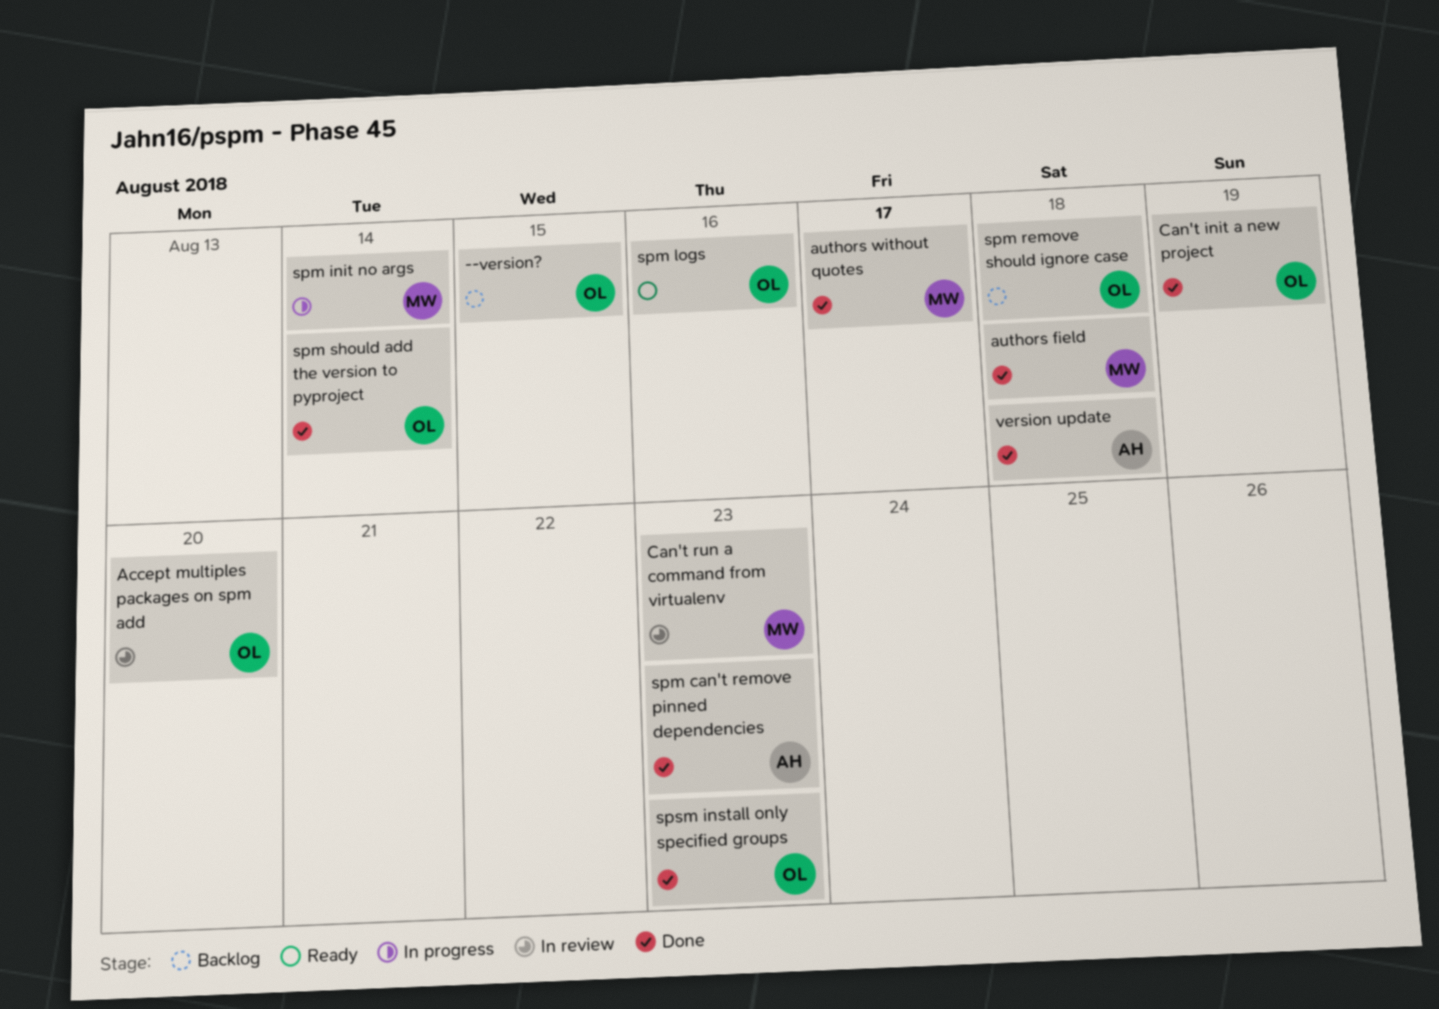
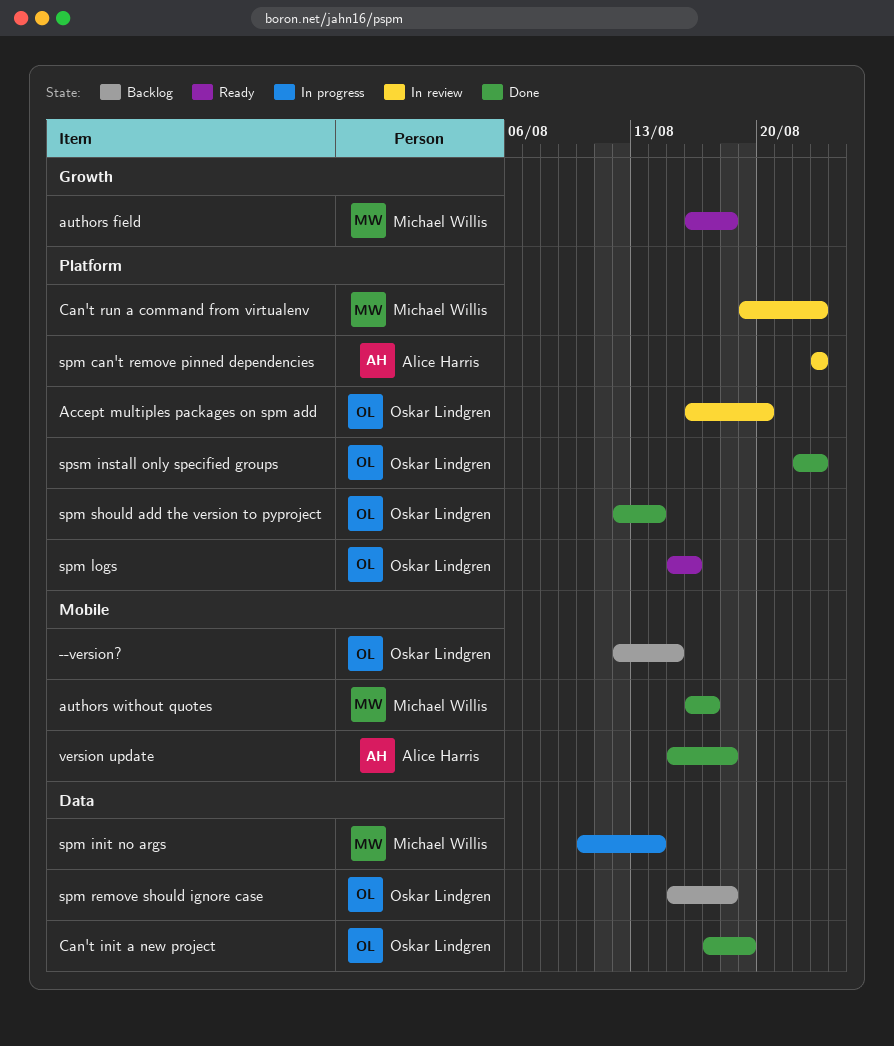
authors field, status: Done -> Ready
spm can't remove pinned dependencies, status: Done -> In review

